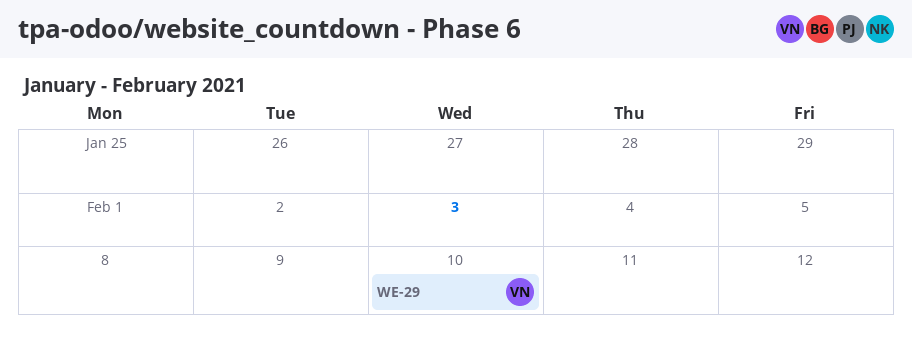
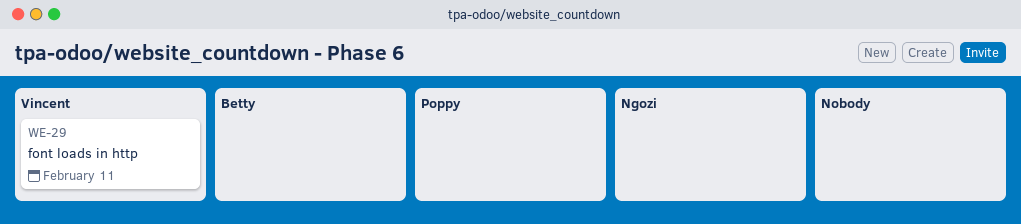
WE-29, due: Feb 10 -> Feb 11

